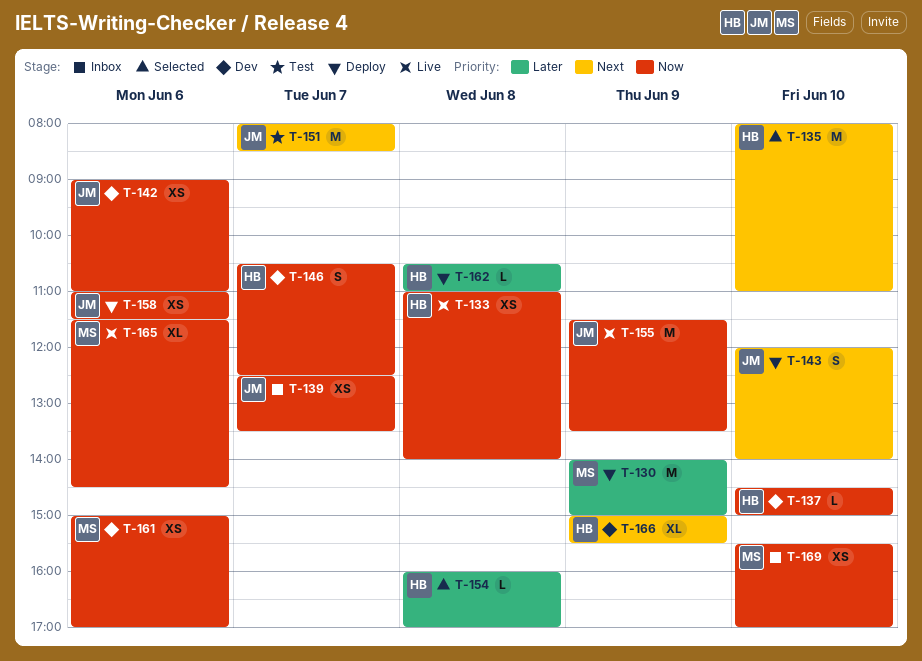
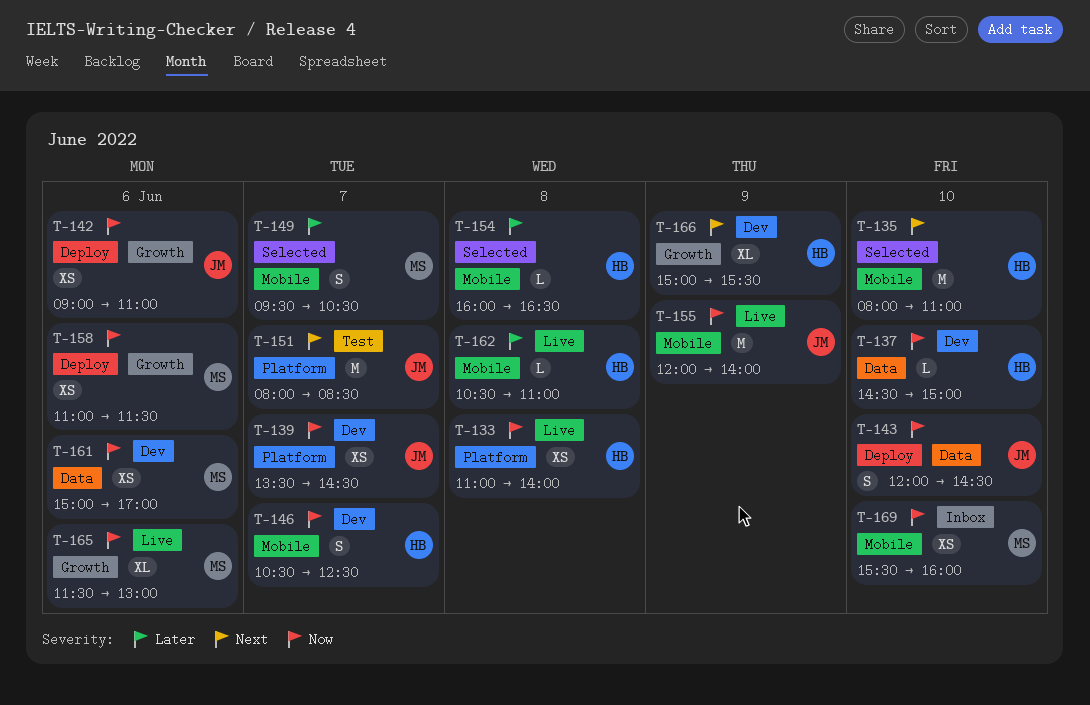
T-130: present -> none
T-139, status: Inbox -> Dev
T-139, begins: 12:30 -> 13:30
T-139, ends: 13:30 -> 14:30
T-142, status: Dev -> Deploy
T-143, priority: Next -> Now
T-143, ends: 14:00 -> 14:30
T-149: none -> present
T-154, ends: 17:00 -> 16:30
T-155, begins: 11:30 -> 12:00
T-155, ends: 13:30 -> 14:00
T-158, owner: JM -> MS
T-162, status: Deploy -> Live
T-165, ends: 14:30 -> 13:00
T-169, ends: 17:00 -> 16:00

